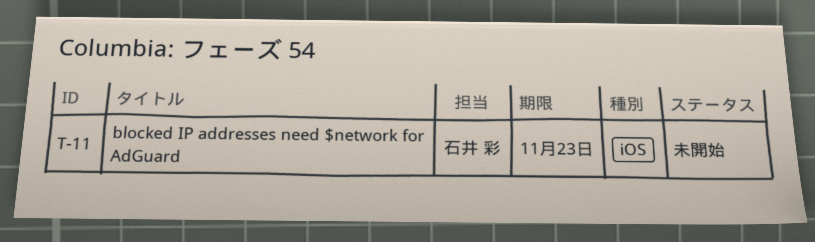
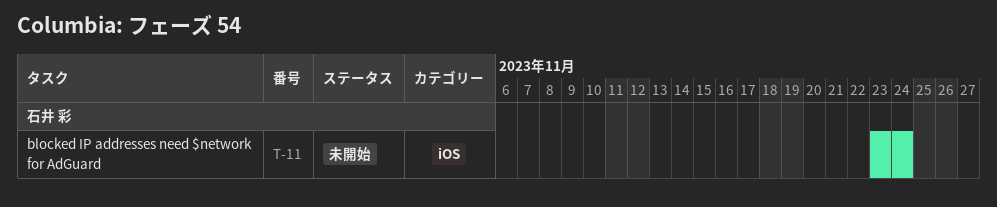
T-11, due: Nov 23 -> Nov 24

